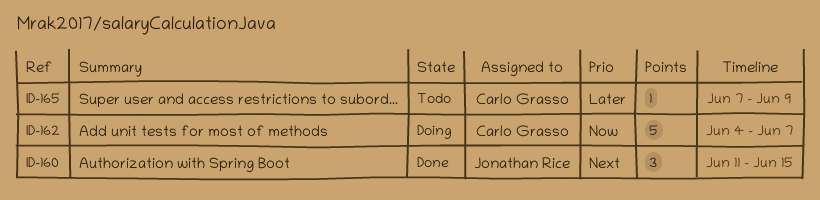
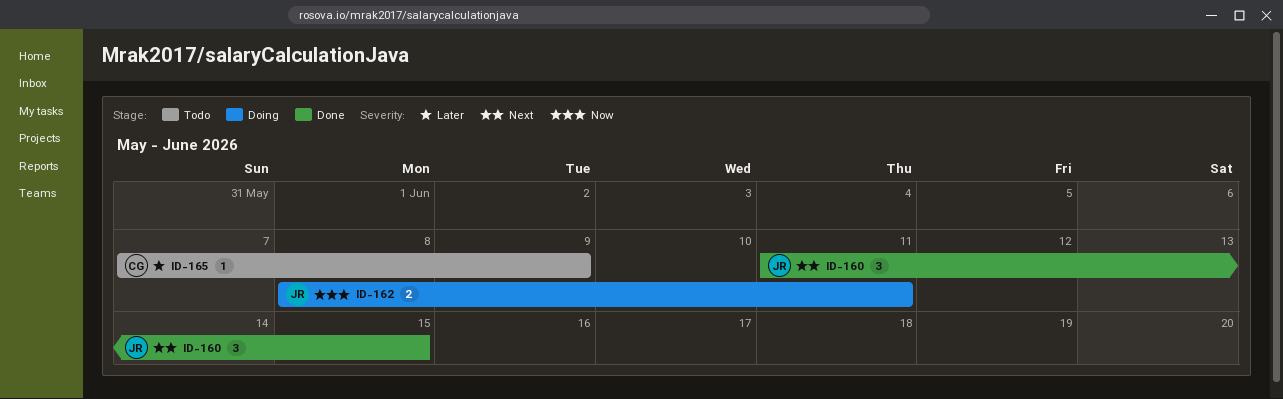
ID-162, owner: Carlo Grasso -> Jonathan Rice
ID-162, estimate: 5 -> 2
ID-162, start: Jun 4 -> Jun 8
ID-162, due: Jun 7 -> Jun 11

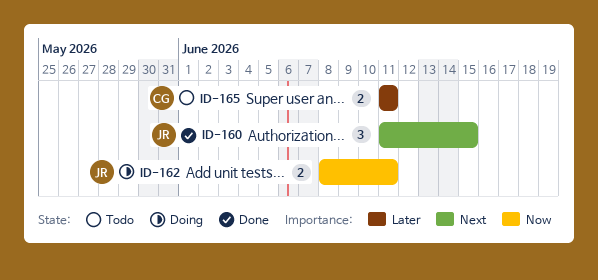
ID-165, estimate: 1 -> 2
ID-165, start: Jun 7 -> Jun 11
ID-165, due: Jun 9 -> Jun 11

